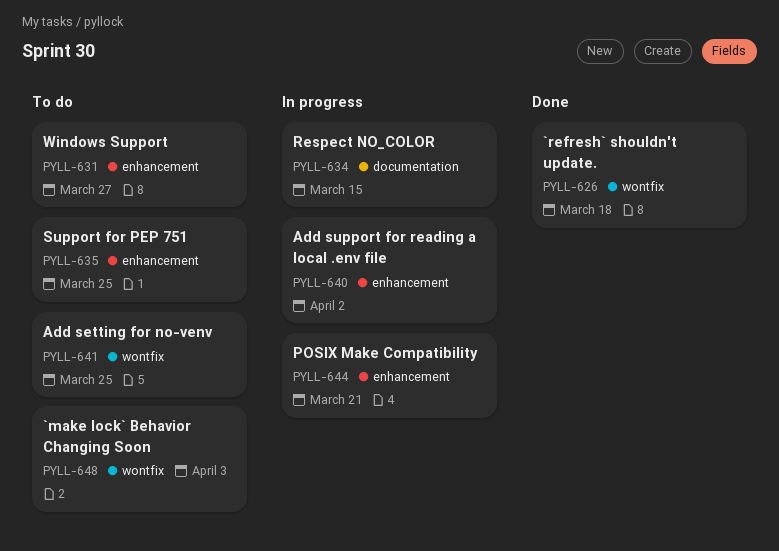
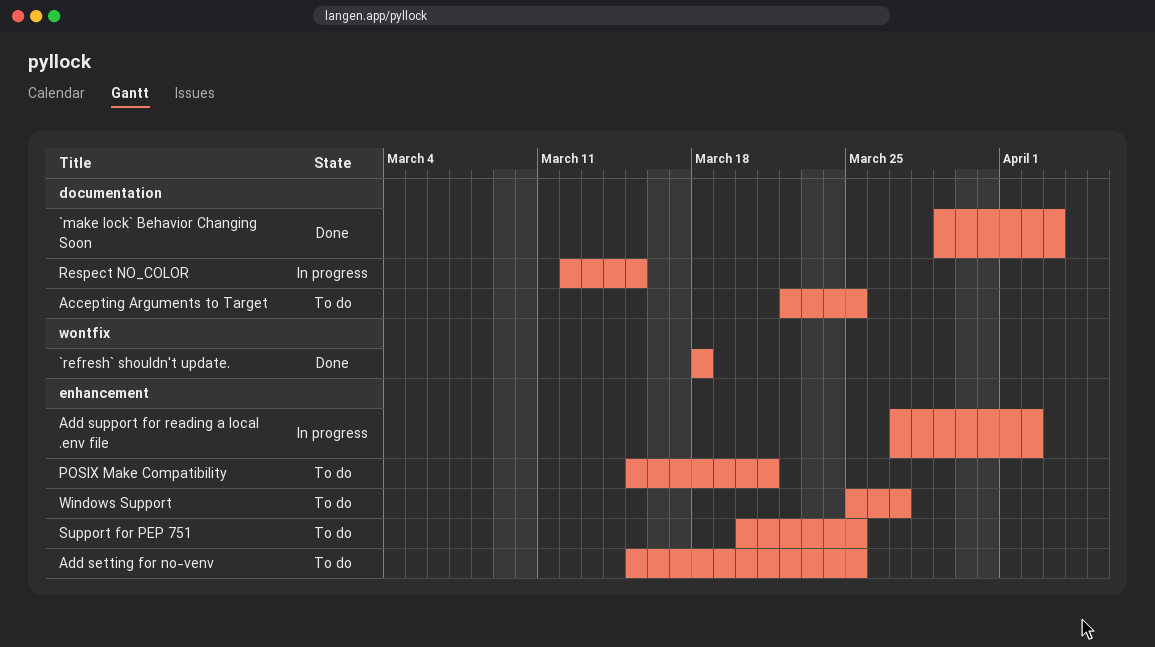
`make lock` Behavior Changing Soon, status: To do -> Done
`make lock` Behavior Changing Soon, label: wontfix -> documentation
Accepting Arguments to Target: none -> present
Add setting for no-venv, label: wontfix -> enhancement
POSIX Make Compatibility, status: In progress -> To do

